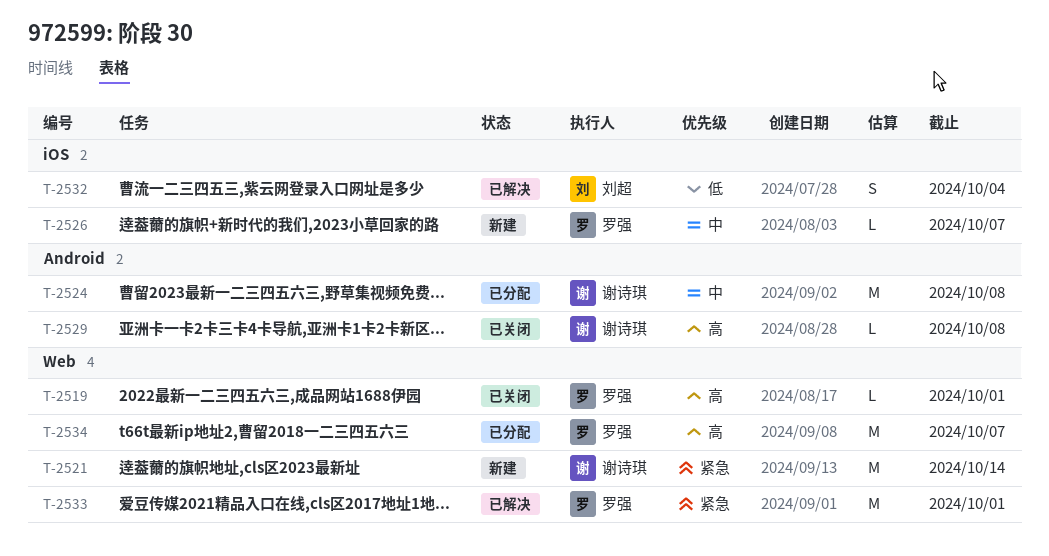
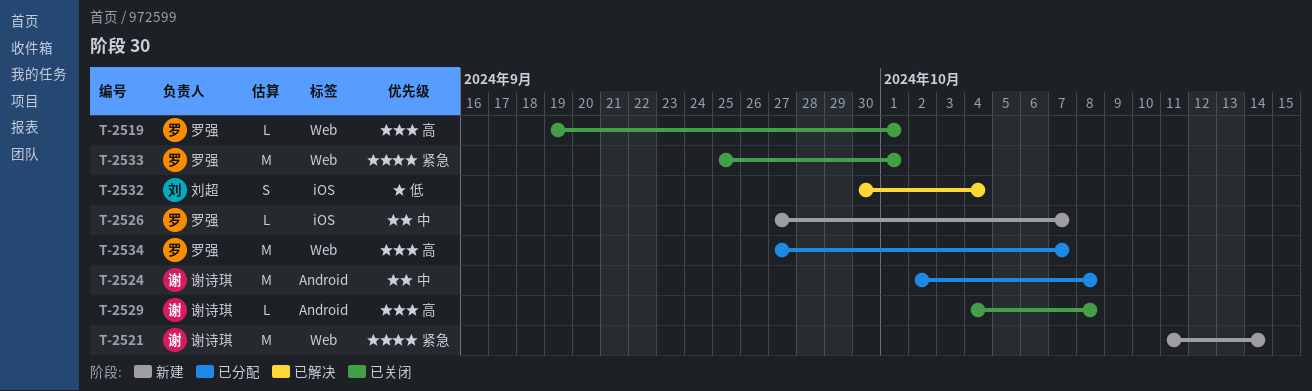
T-2533, status: 已解决 -> 已关闭

